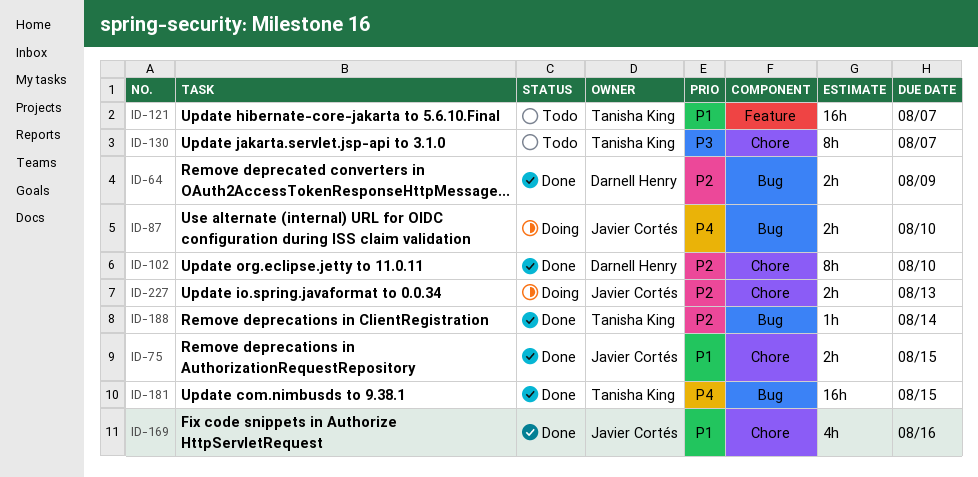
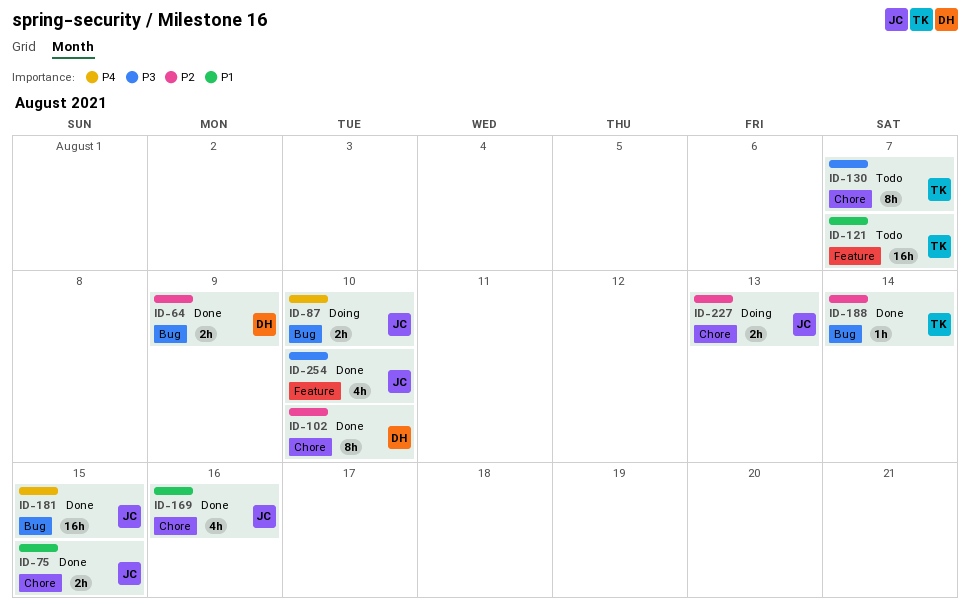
ID-181, owner: Tanisha King -> Javier Cortés
ID-254: none -> present

